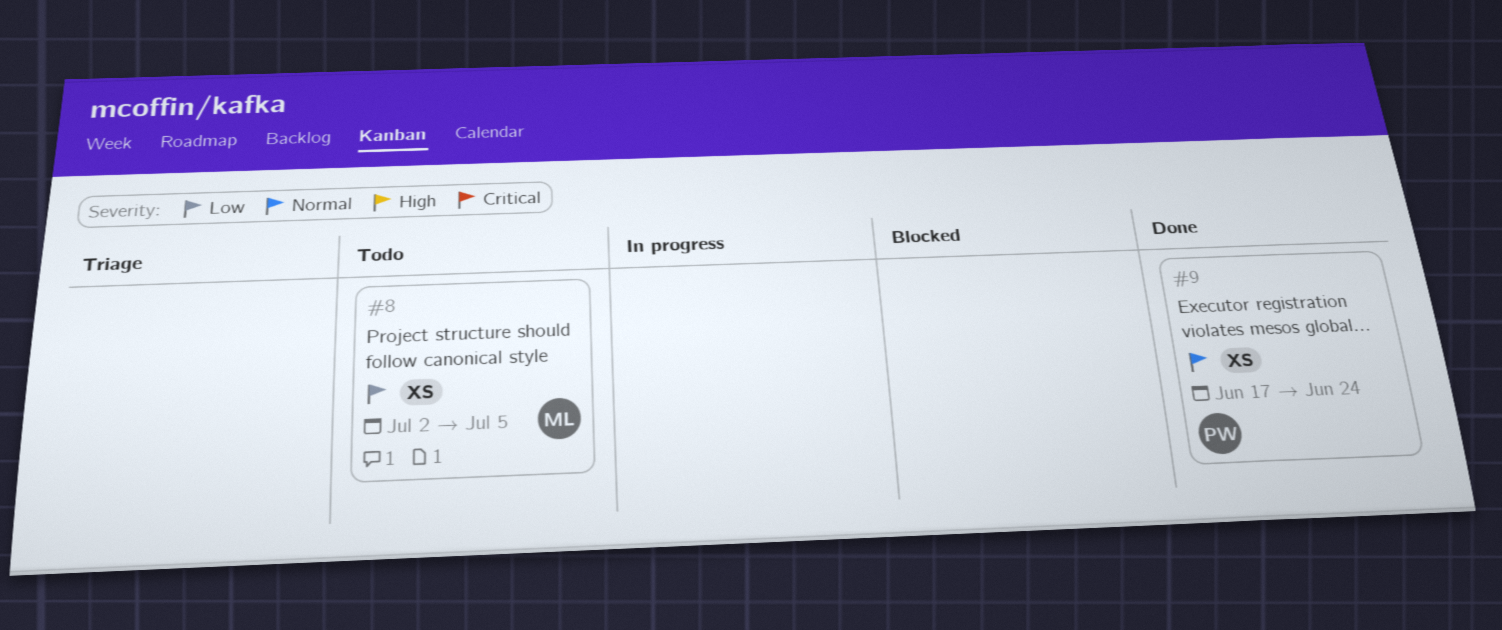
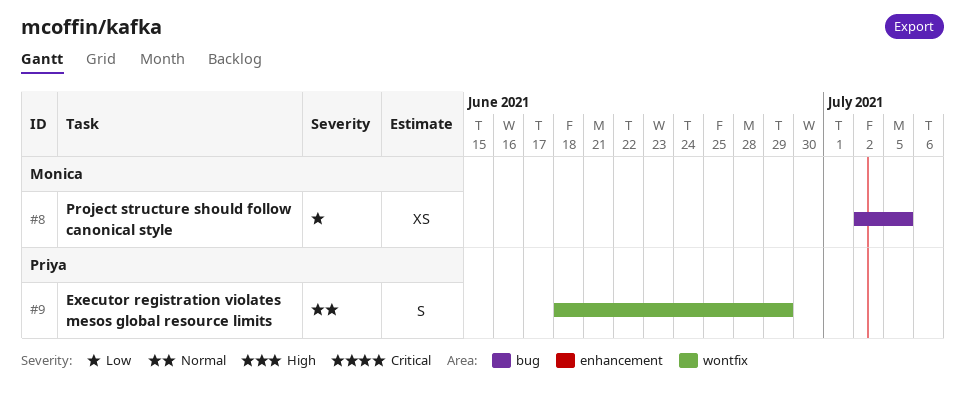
#9, estimate: XS -> S
#9, start: Jun 17 -> Jun 18
#9, due: Jun 24 -> Jun 29

